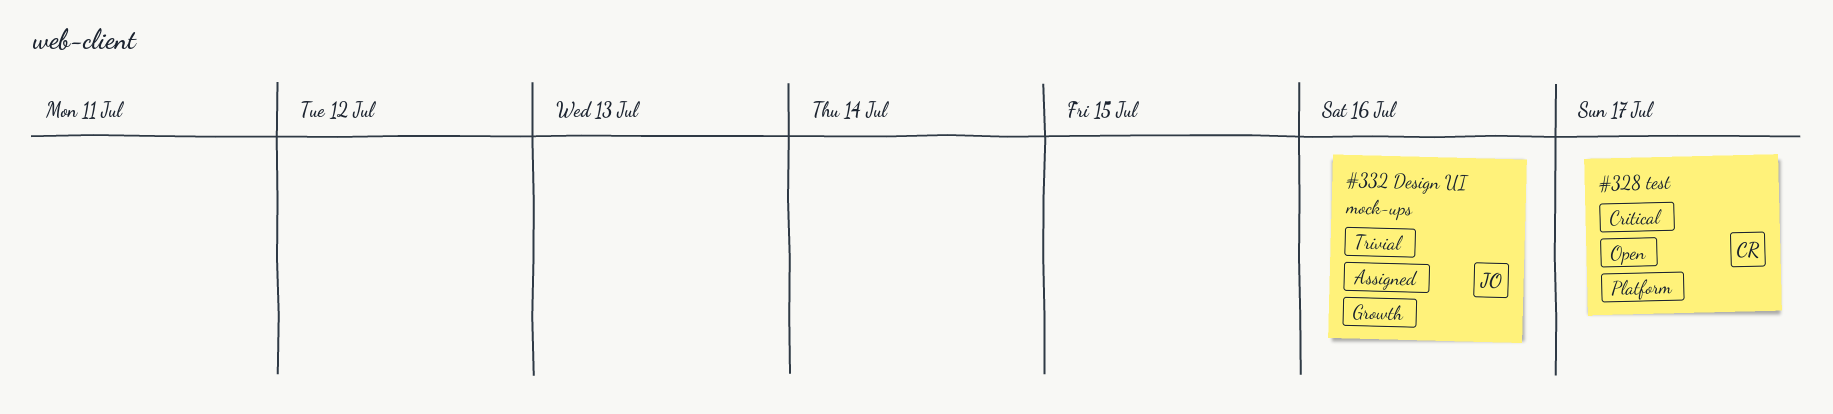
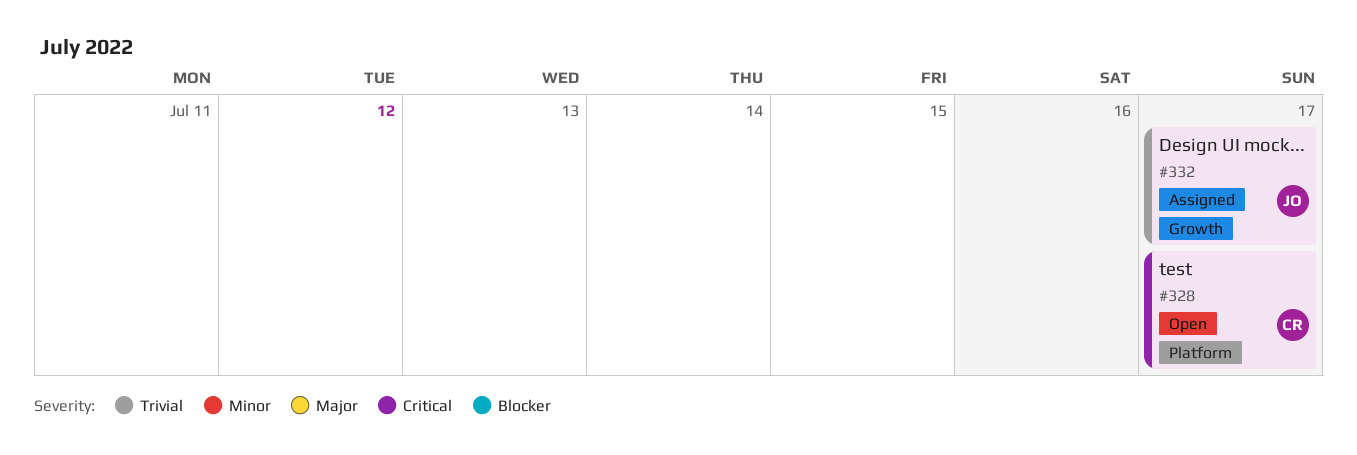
#332, due: Jul 16 -> Jul 17

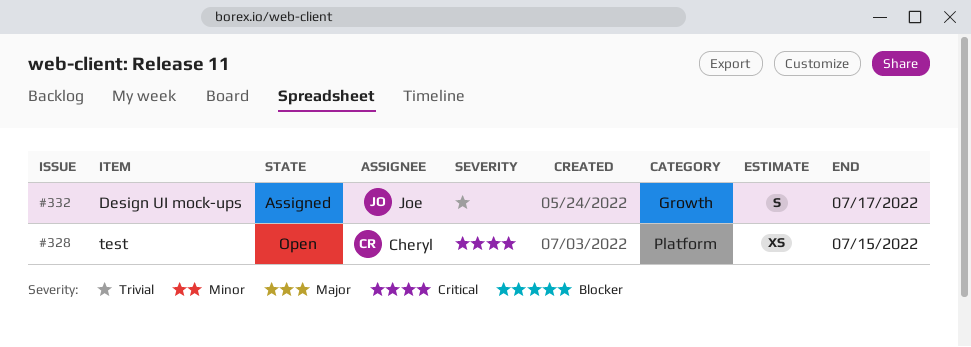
#328, due: Jul 17 -> Jul 15

